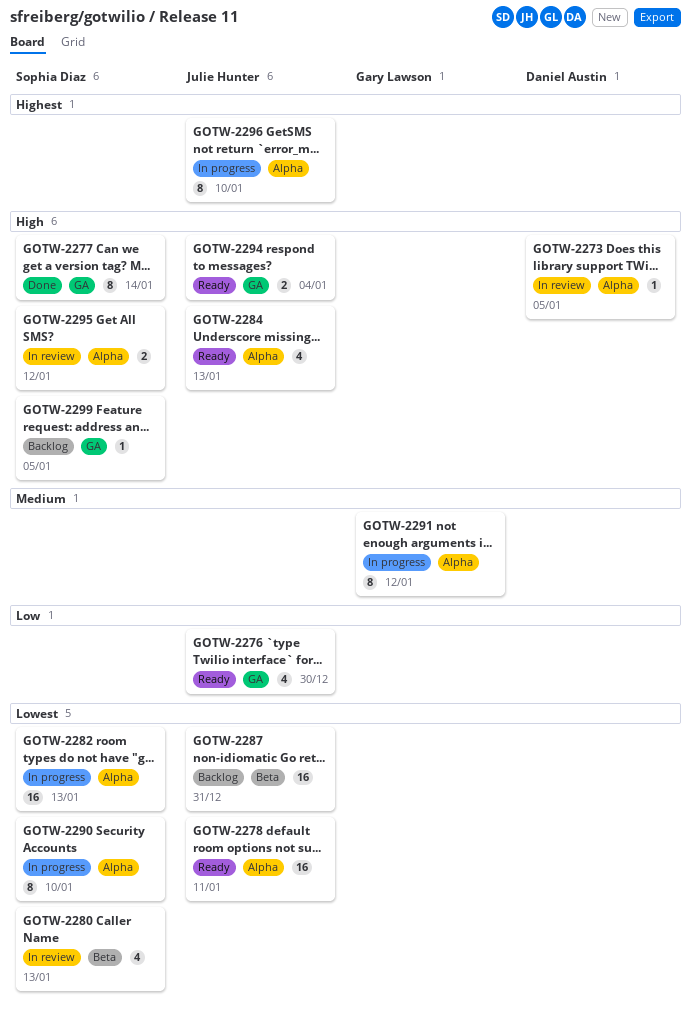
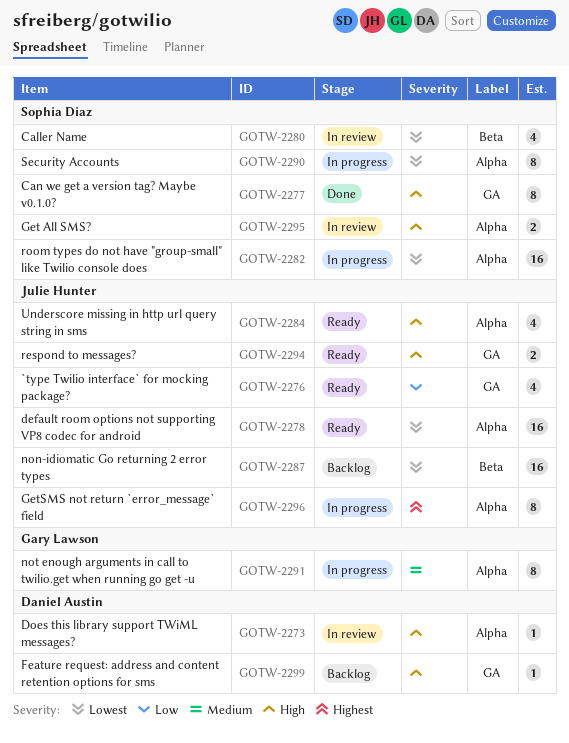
GOTW-2299, owner: Sophia Diaz -> Daniel Austin

